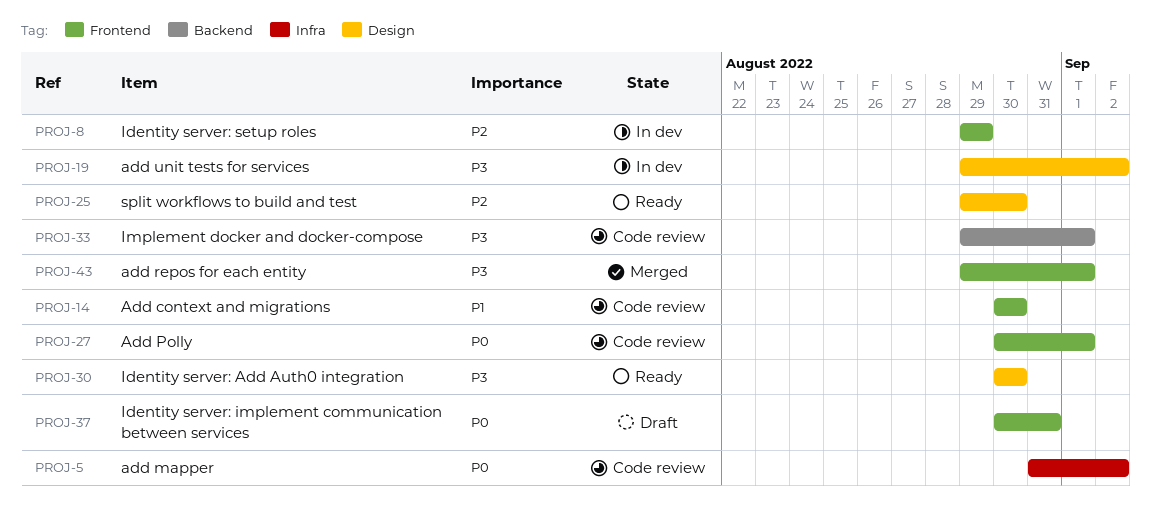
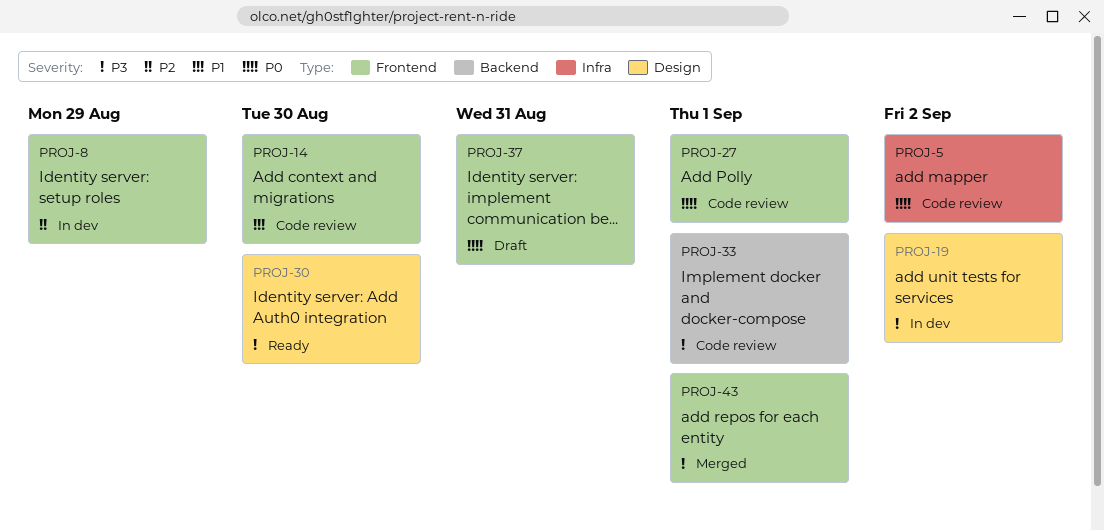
PROJ-25: present -> none

